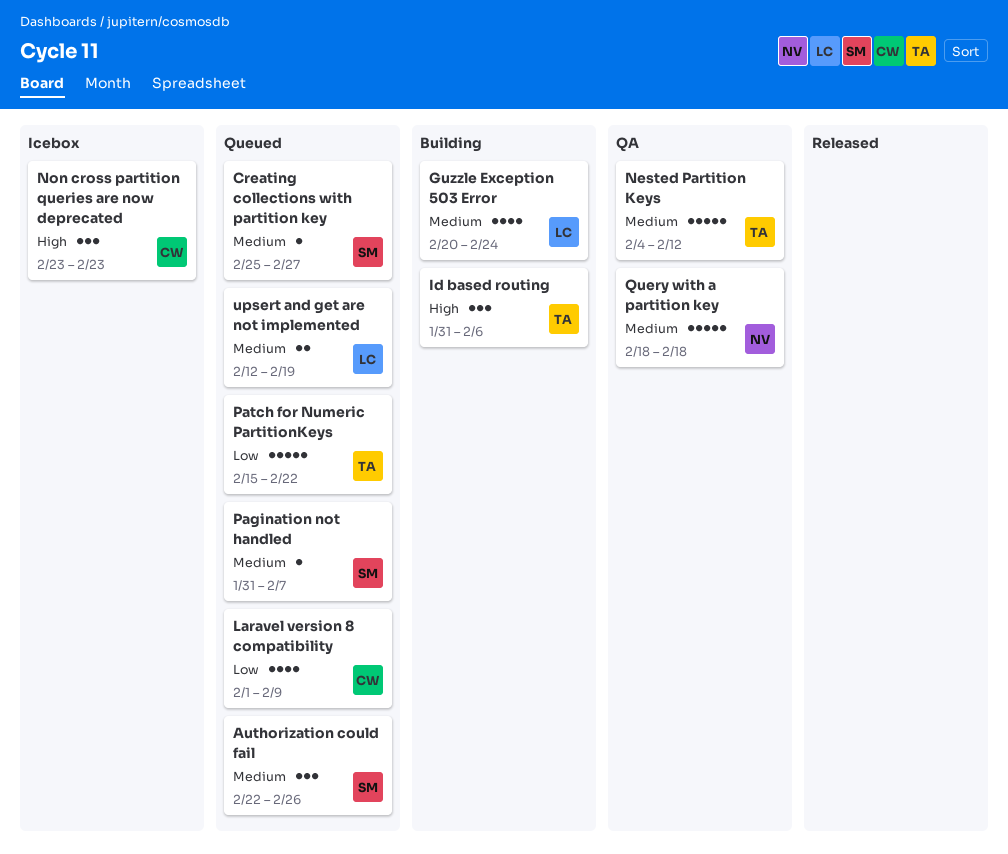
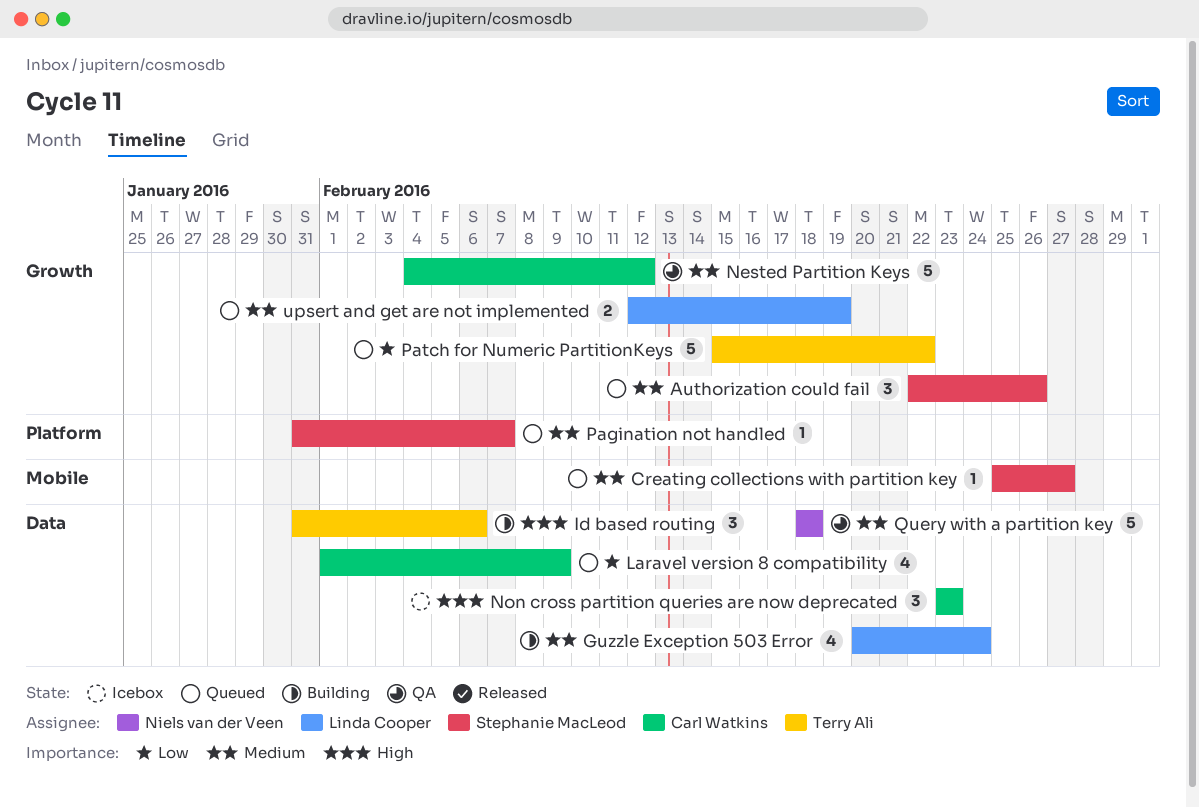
Nested Partition Keys, owner: Terry Ali -> Carl Watkins

